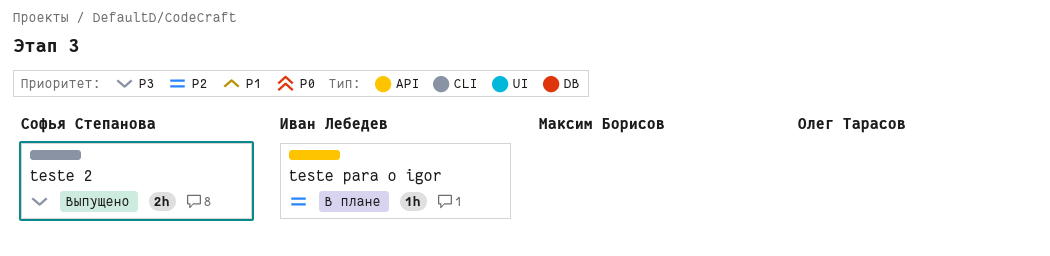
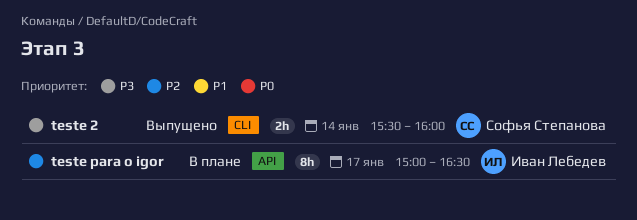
teste para o igor, estimate: 1h -> 8h

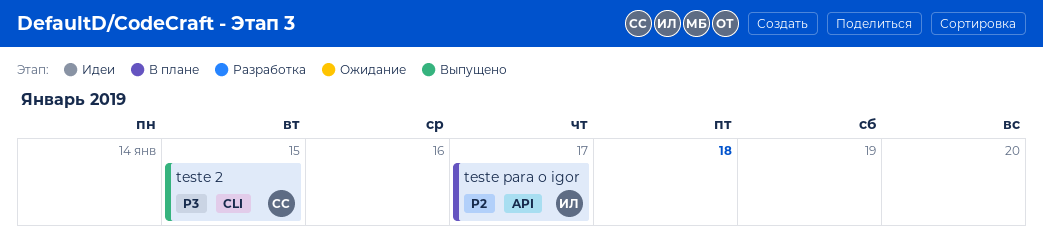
teste 2, day: Jan 14 -> Jan 15

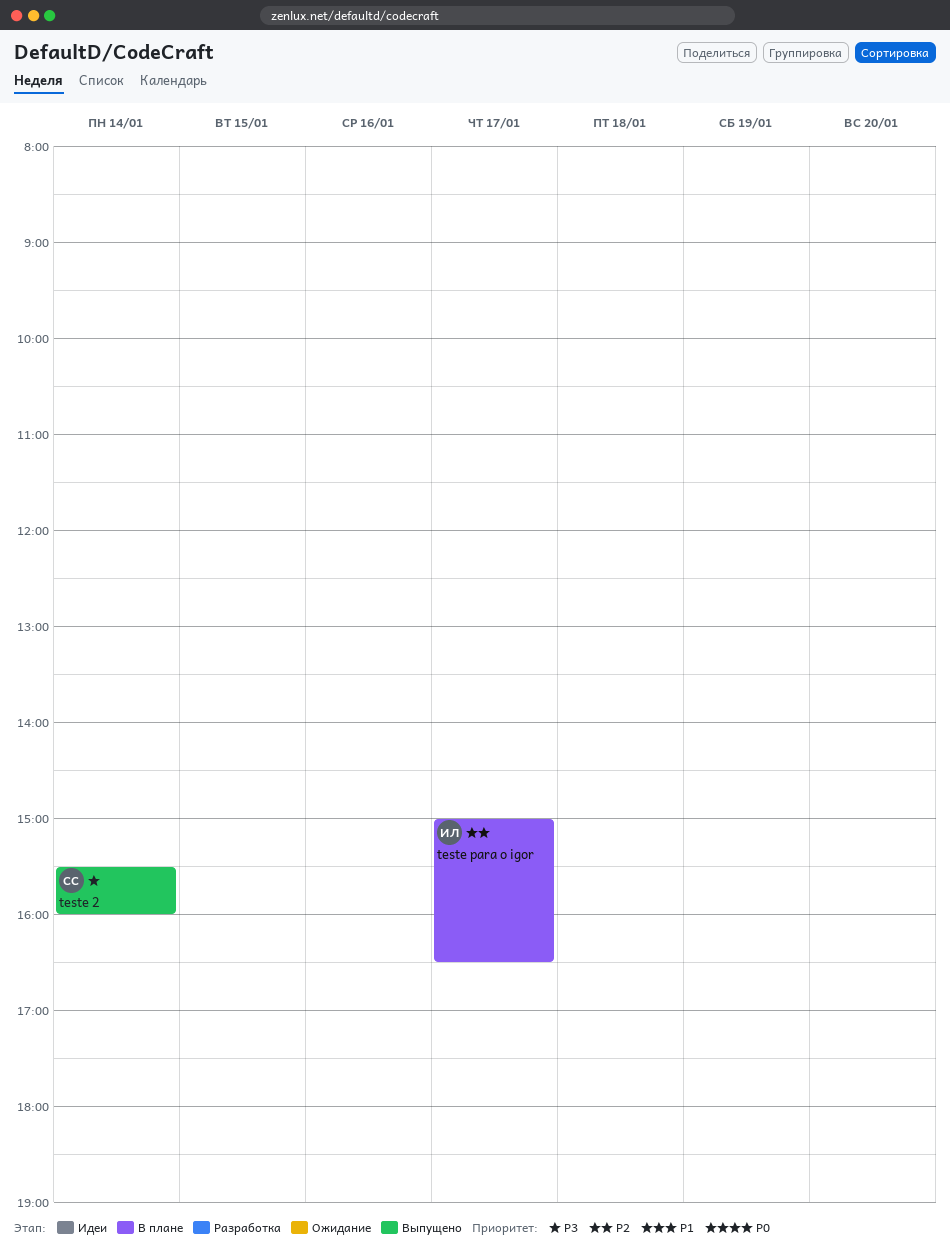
teste 2, day: Jan 15 -> Jan 14

